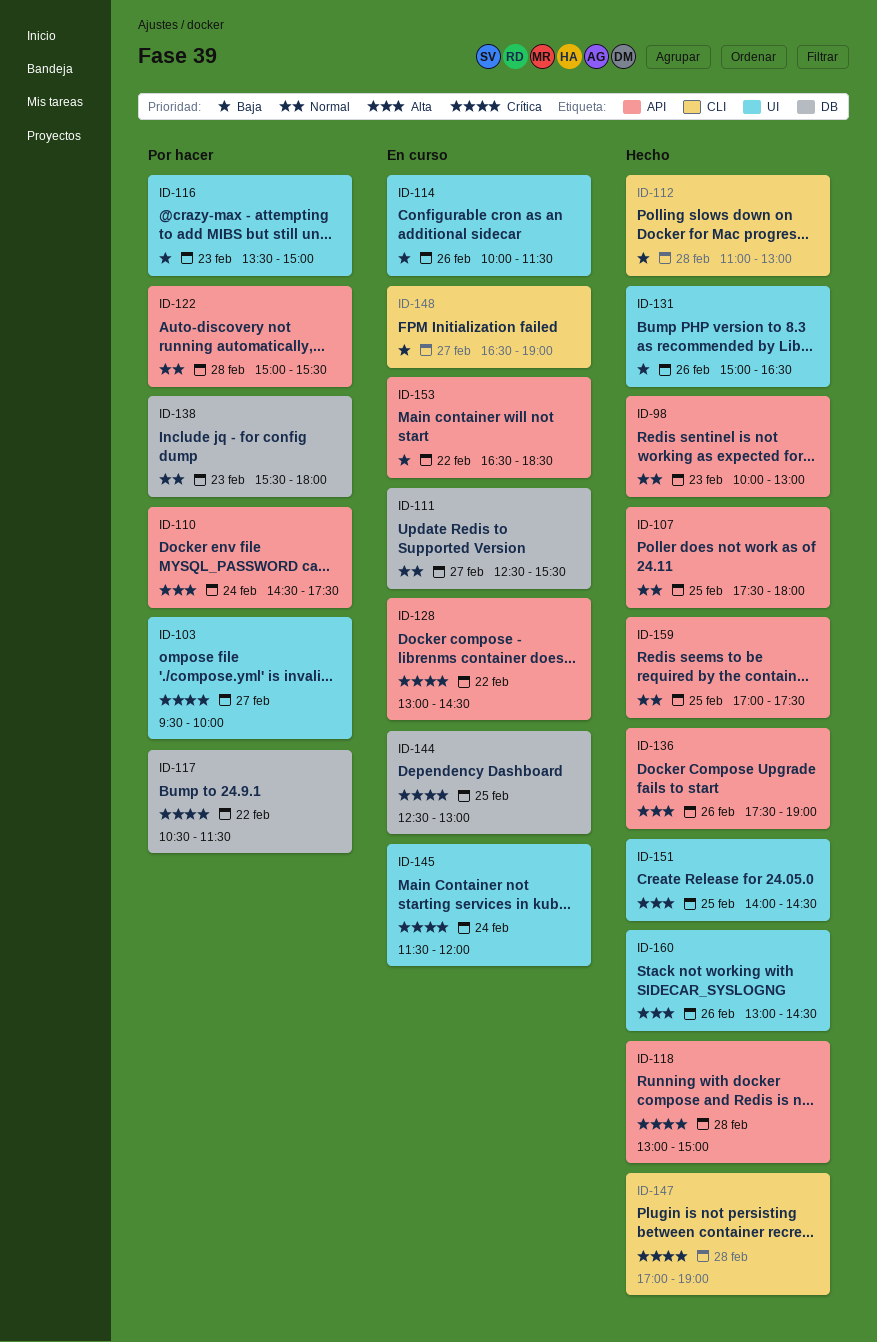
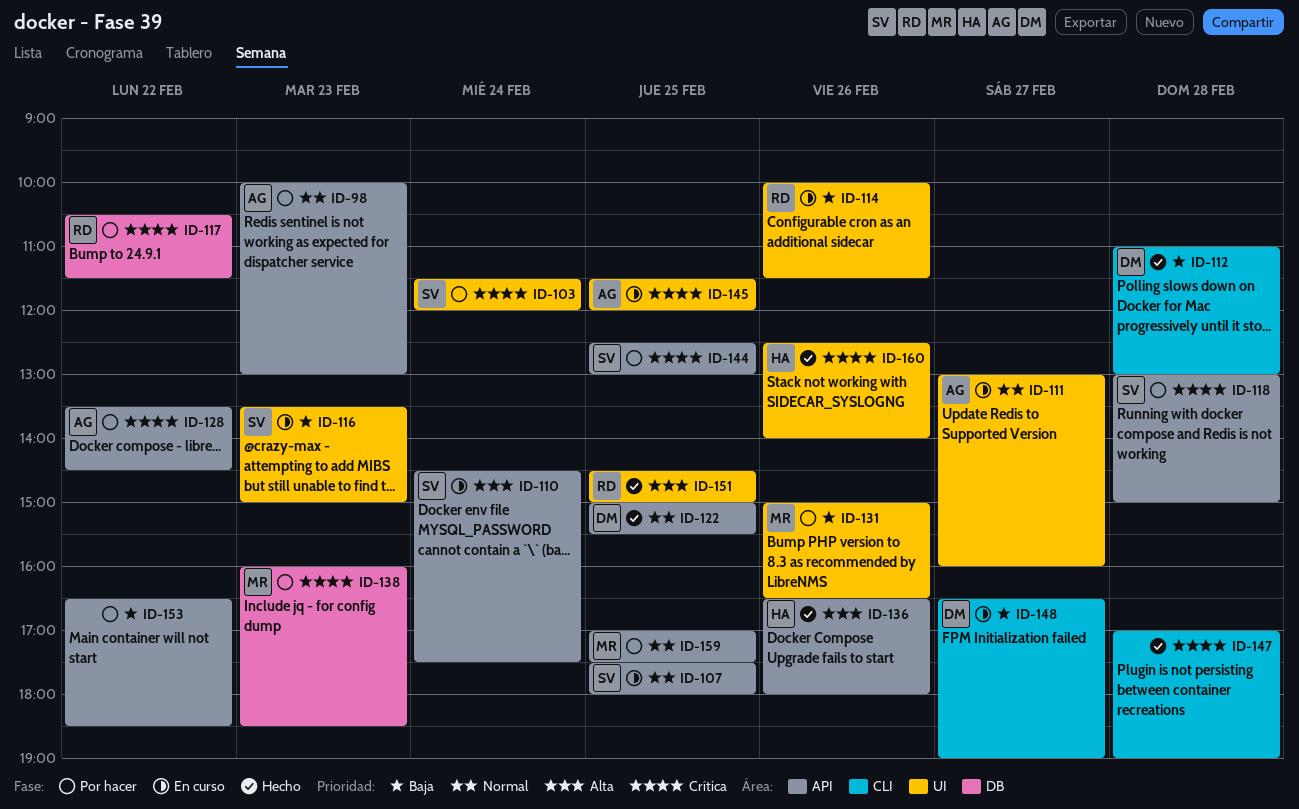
ID-98, status: Hecho -> Por hacer
ID-103, day: Feb 27 -> Feb 24
ID-103, begins: 09:30 -> 11:30
ID-103, ends: 10:00 -> 12:00
ID-107, status: Hecho -> En curso
ID-110, status: Por hacer -> En curso
ID-111, label: DB -> UI
ID-111, begins: 12:30 -> 13:00
ID-111, ends: 15:30 -> 16:00
ID-116, status: Por hacer -> En curso
ID-118, status: Hecho -> Por hacer
ID-122, status: Por hacer -> Hecho
ID-122, day: Feb 28 -> Feb 25
ID-128, status: En curso -> Por hacer
ID-128, begins: 13:00 -> 13:30
ID-131, status: Hecho -> Por hacer
ID-136, begins: 17:30 -> 16:30
ID-136, ends: 19:00 -> 18:00
ID-138, priority: Normal -> Crítica
ID-138, begins: 15:30 -> 16:00
ID-138, ends: 18:00 -> 18:30
ID-144, status: En curso -> Por hacer
ID-144, label: DB -> API
ID-145, day: Feb 24 -> Feb 25
ID-151, begins: 14:00 -> 14:30
ID-151, ends: 14:30 -> 15:00
ID-153, status: En curso -> Por hacer
ID-159, status: Hecho -> Por hacer
ID-160, priority: Alta -> Crítica
ID-160, begins: 13:00 -> 12:30
ID-160, ends: 14:30 -> 14:00

